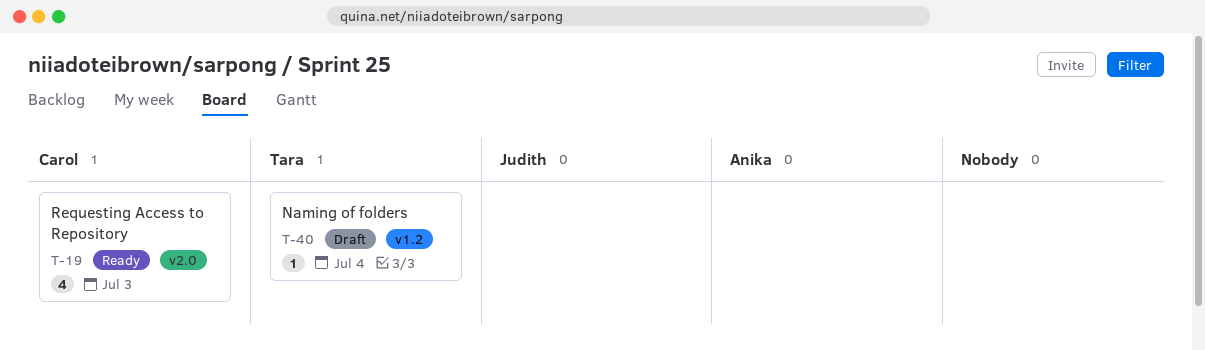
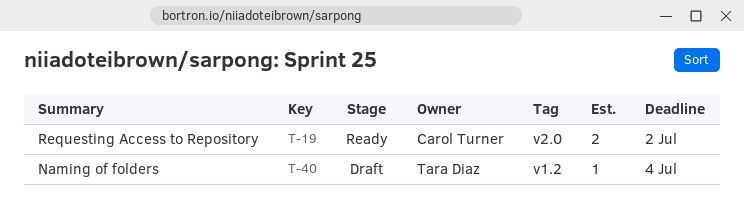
T-19, estimate: 4 -> 2
T-19, due: Jul 3 -> Jul 2

